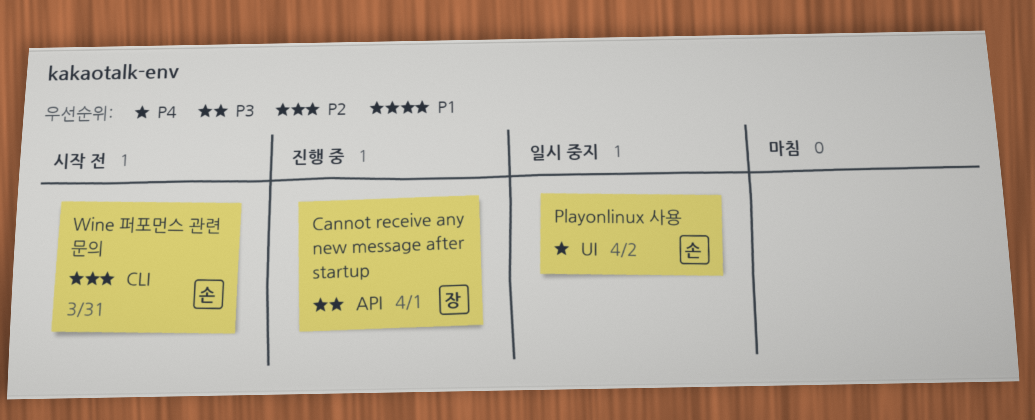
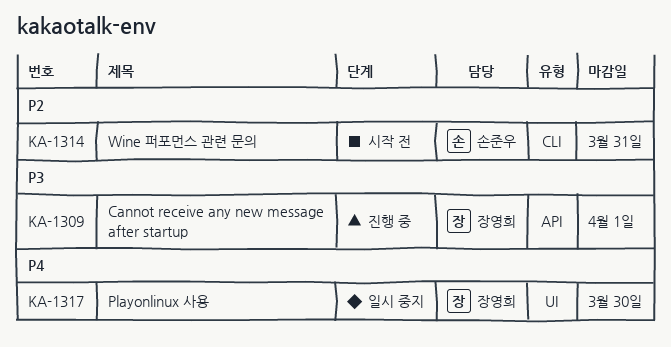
Playonlinux 사용, owner: 손준우 -> 장영희
Playonlinux 사용, due: Apr 2 -> Mar 30

